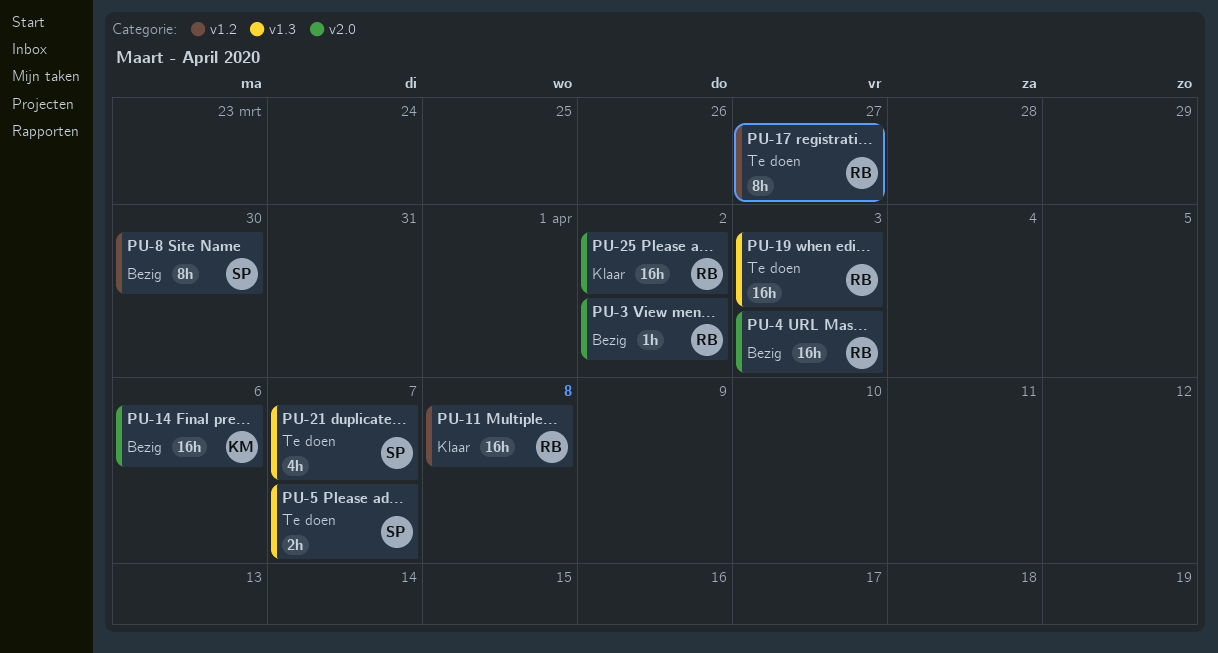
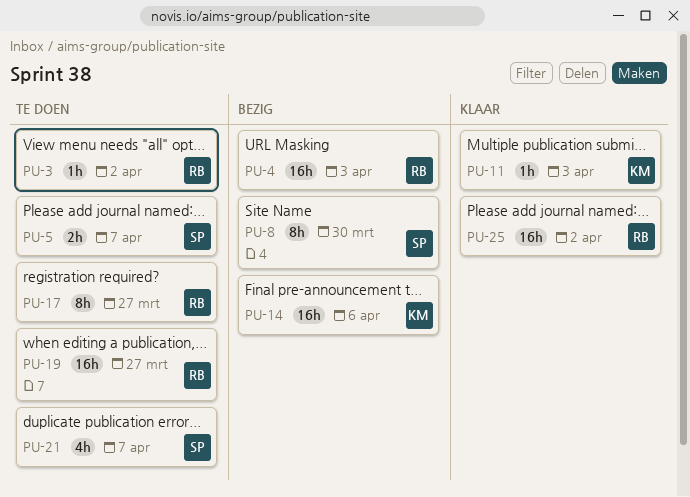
PU-3, status: Bezig -> Te doen
PU-11, owner: RB -> KM
PU-11, estimate: 16h -> 1h
PU-11, due: Apr 8 -> Apr 3
PU-19, due: Apr 3 -> Mar 27

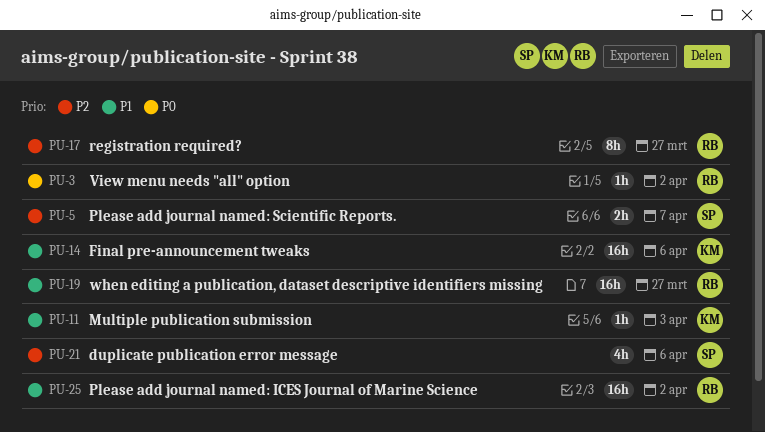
PU-4: present -> none
PU-8: present -> none
PU-21, due: Apr 7 -> Apr 6

